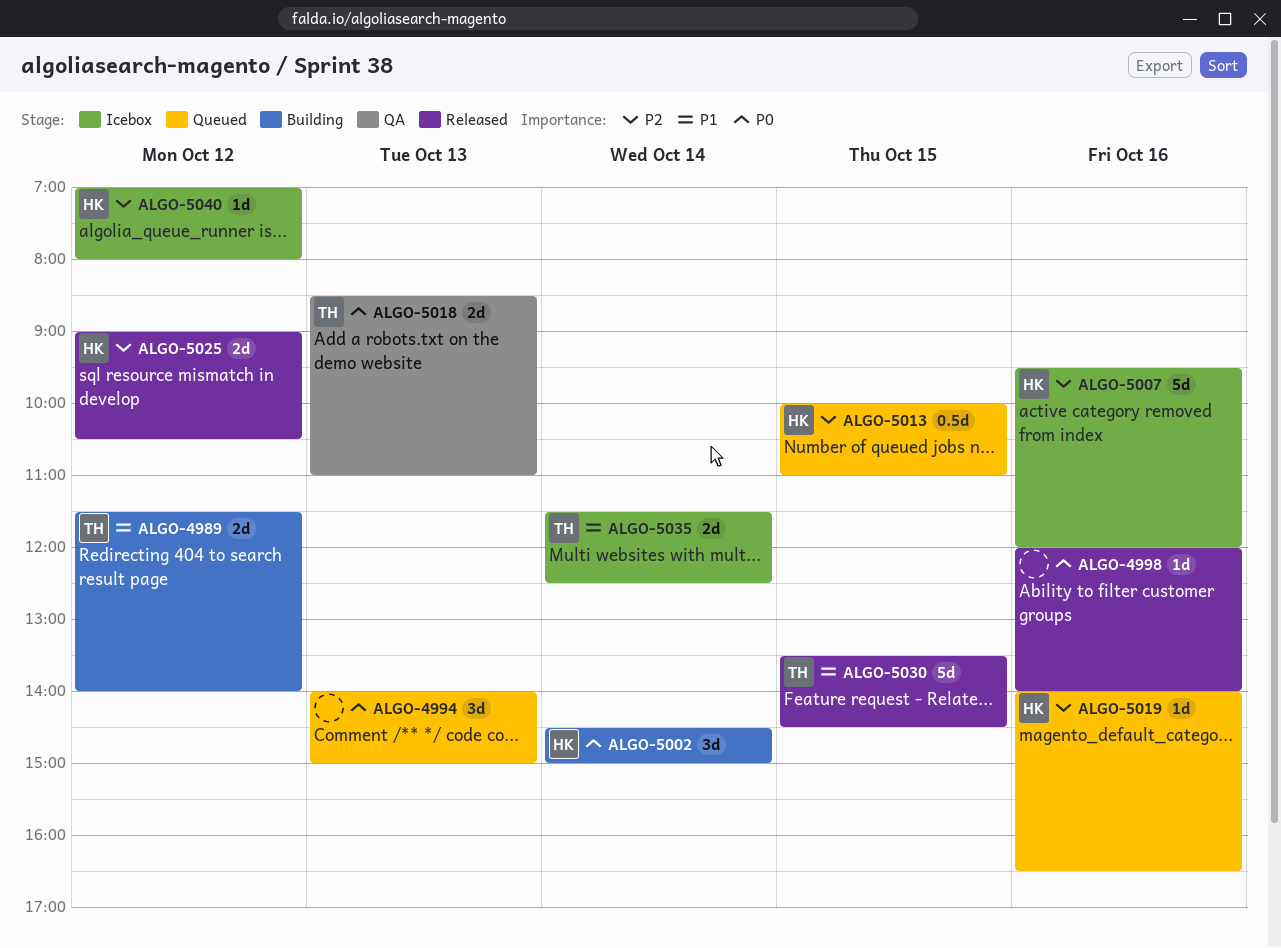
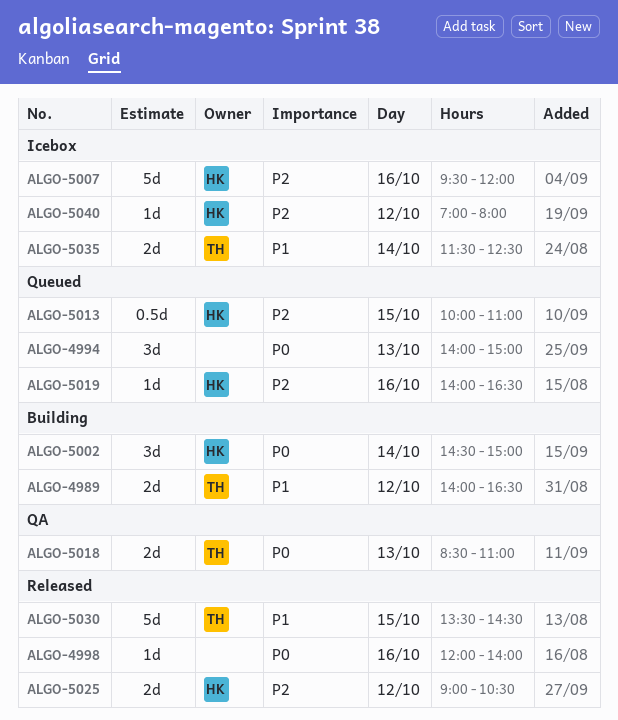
ALGO-4989, begins: 11:30 -> 14:00
ALGO-4989, ends: 14:00 -> 16:30

